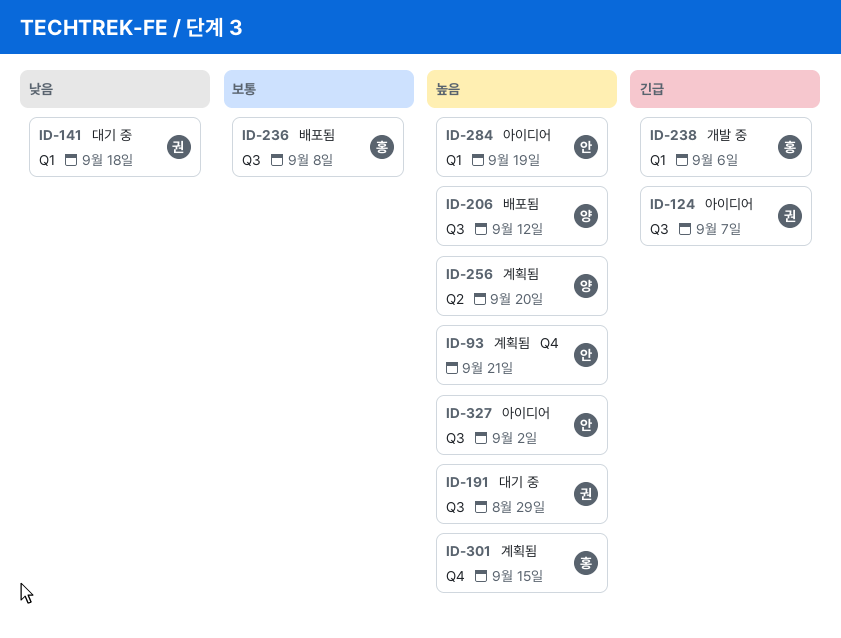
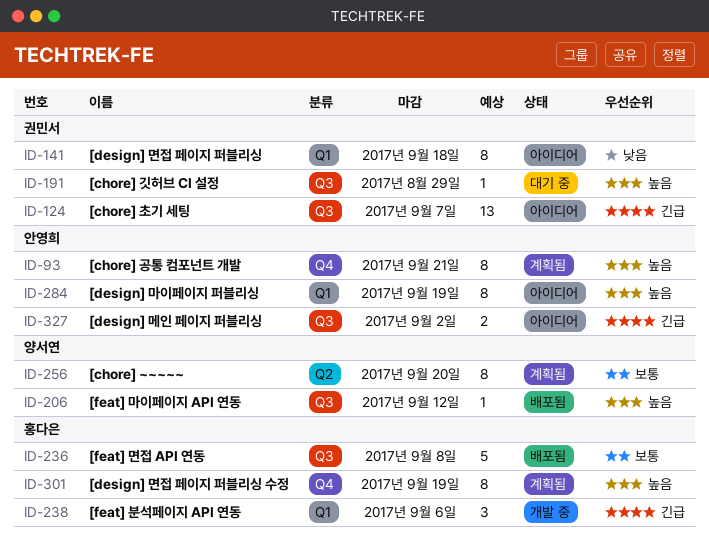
ID-141, status: 대기 중 -> 아이디어
ID-256, priority: 높음 -> 보통
ID-301, due: Sep 15 -> Sep 19
ID-327, priority: 높음 -> 긴급

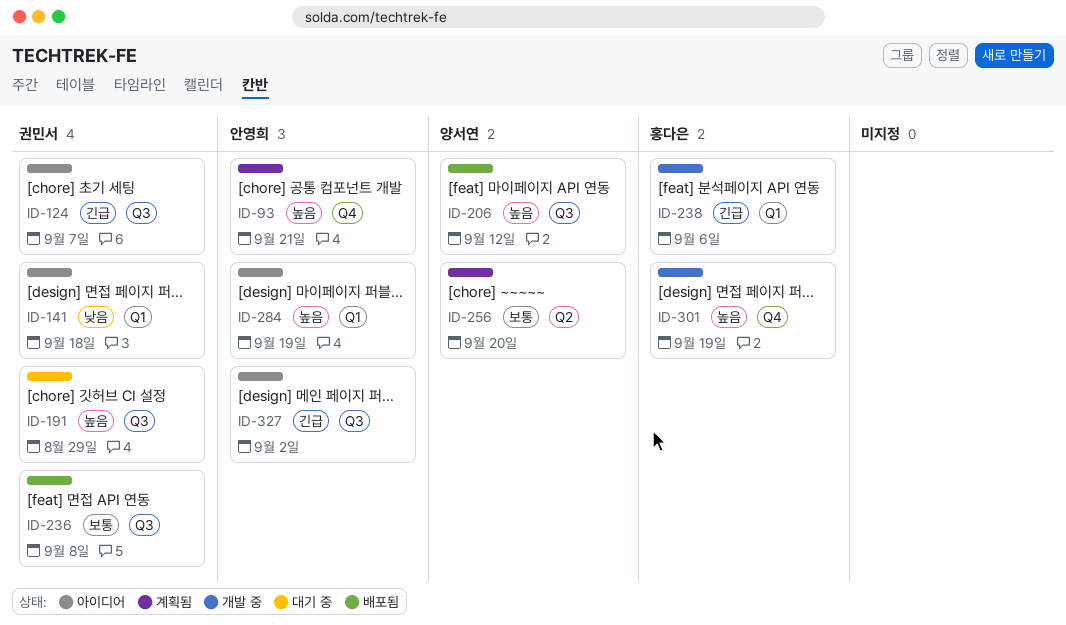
ID-236, owner: 홍다은 -> 권민서
ID-301, status: 계획됨 -> 개발 중

